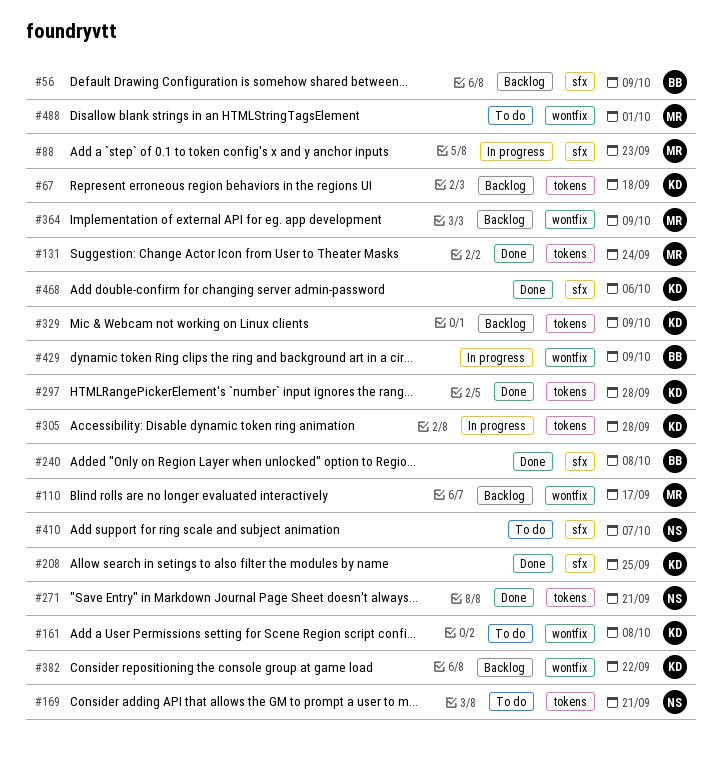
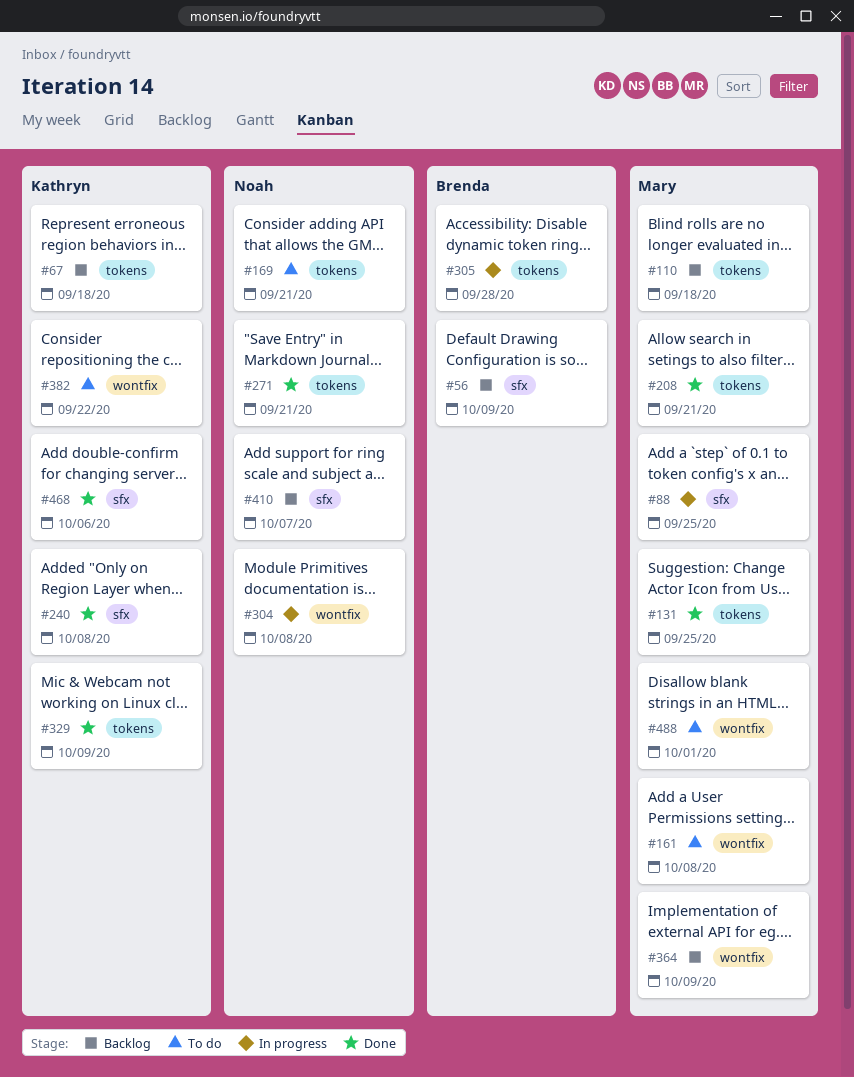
#88, due: Sep 23 -> Sep 25
#110, label: wontfix -> tokens
#110, due: Sep 17 -> Sep 18
#131, due: Sep 24 -> Sep 25
#161, owner: Kathryn -> Mary
#208, owner: Kathryn -> Mary
#208, label: sfx -> tokens
#208, due: Sep 25 -> Sep 21
#240, owner: Brenda -> Kathryn
#297: present -> none
#304: none -> present
#305, owner: Kathryn -> Brenda
#329, status: Backlog -> Done
#382, status: Backlog -> To do
#410, status: To do -> Backlog
#429: present -> none

